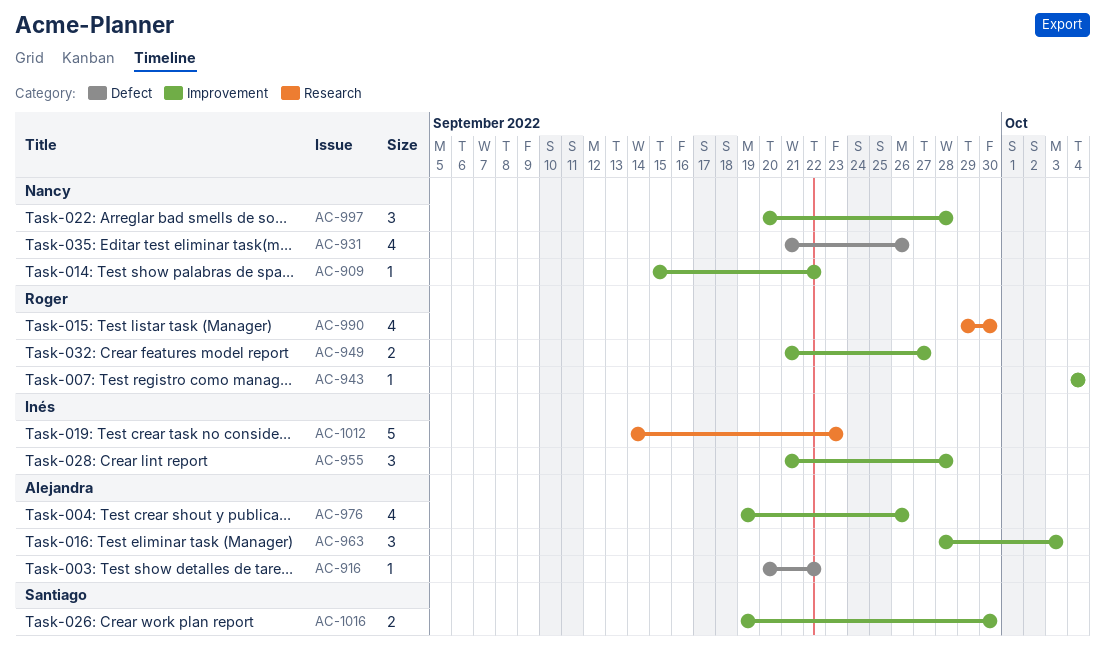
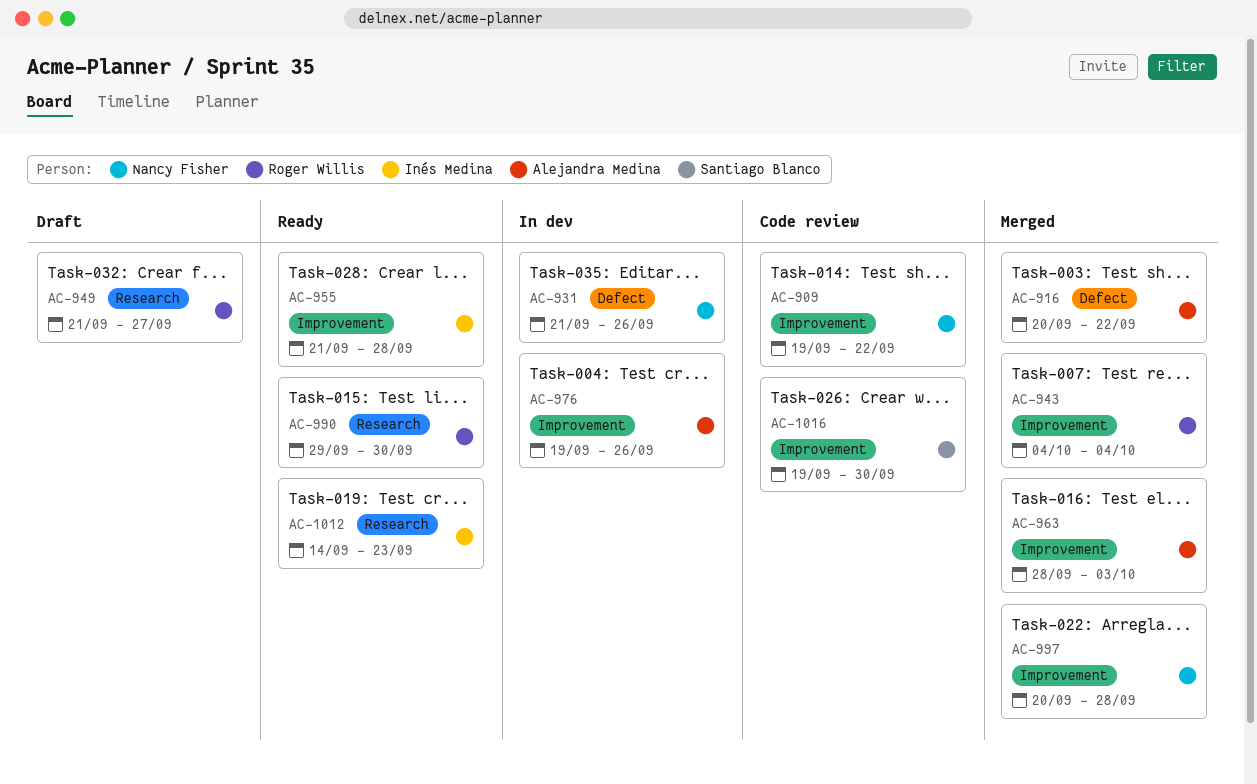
AC-909, start: Sep 15 -> Sep 19
AC-949, label: Improvement -> Research

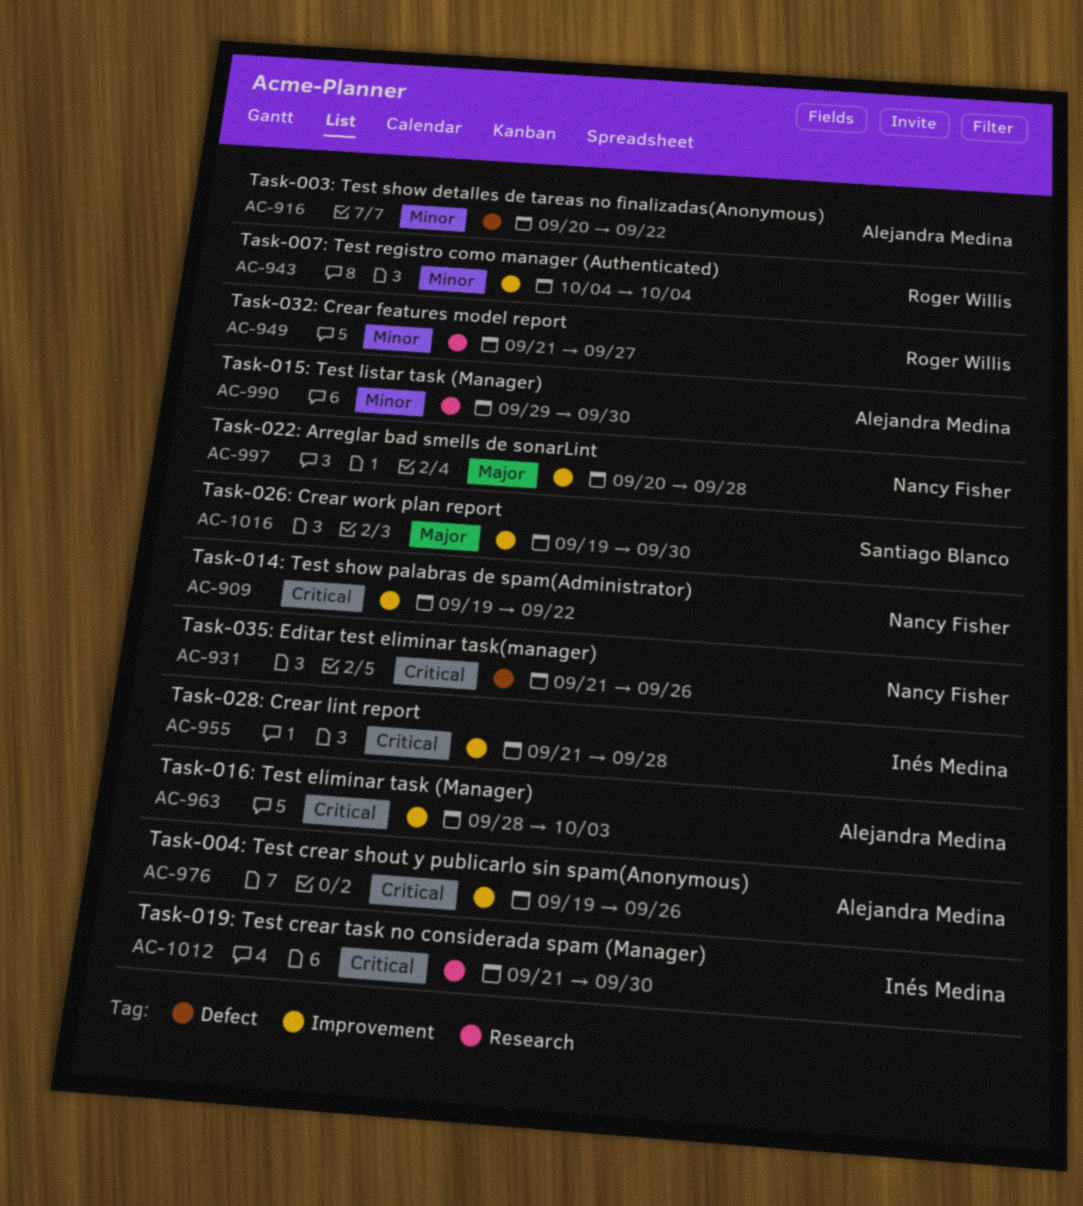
AC-990, owner: Roger Willis -> Alejandra Medina
AC-1012, start: Sep 14 -> Sep 21
AC-1012, due: Sep 23 -> Sep 30

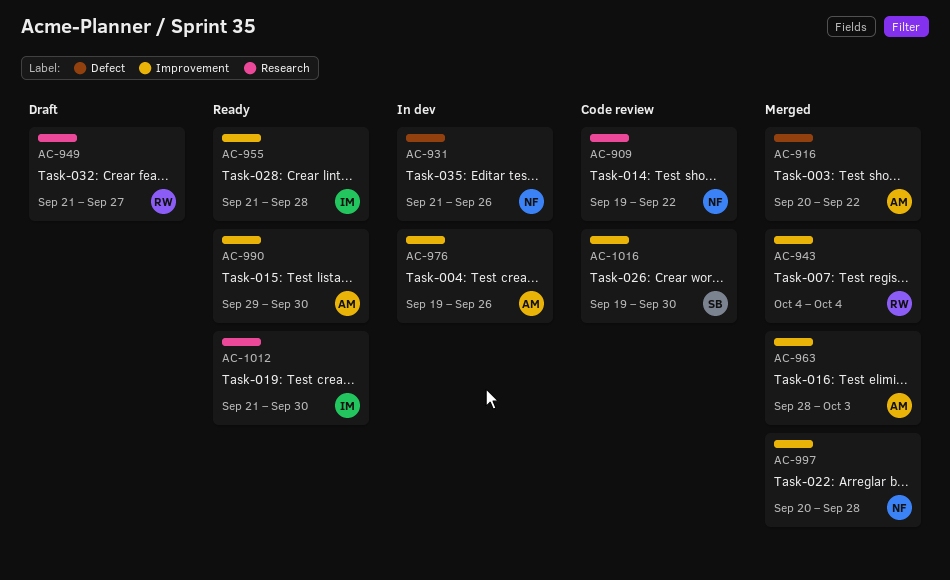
AC-909, label: Improvement -> Research
AC-990, label: Research -> Improvement

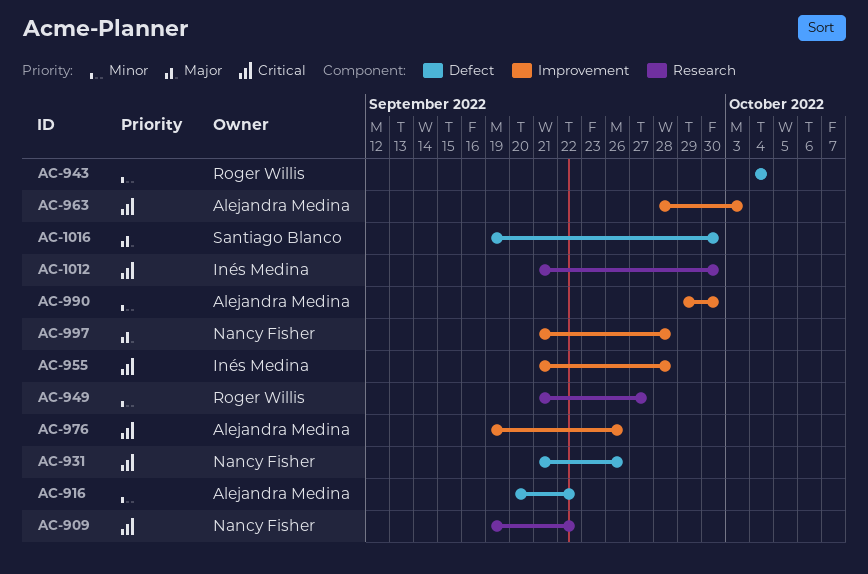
AC-943, label: Improvement -> Defect
AC-997, start: Sep 20 -> Sep 21
AC-1016, label: Improvement -> Defect

